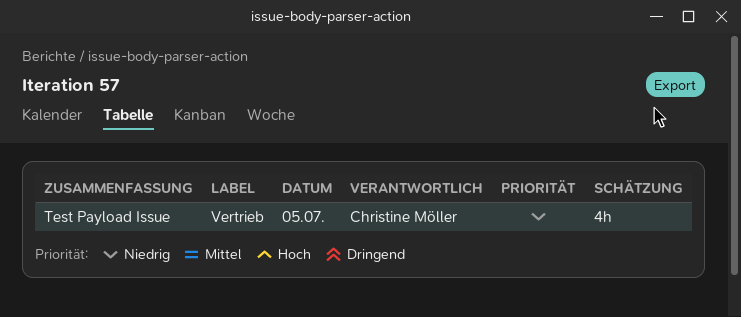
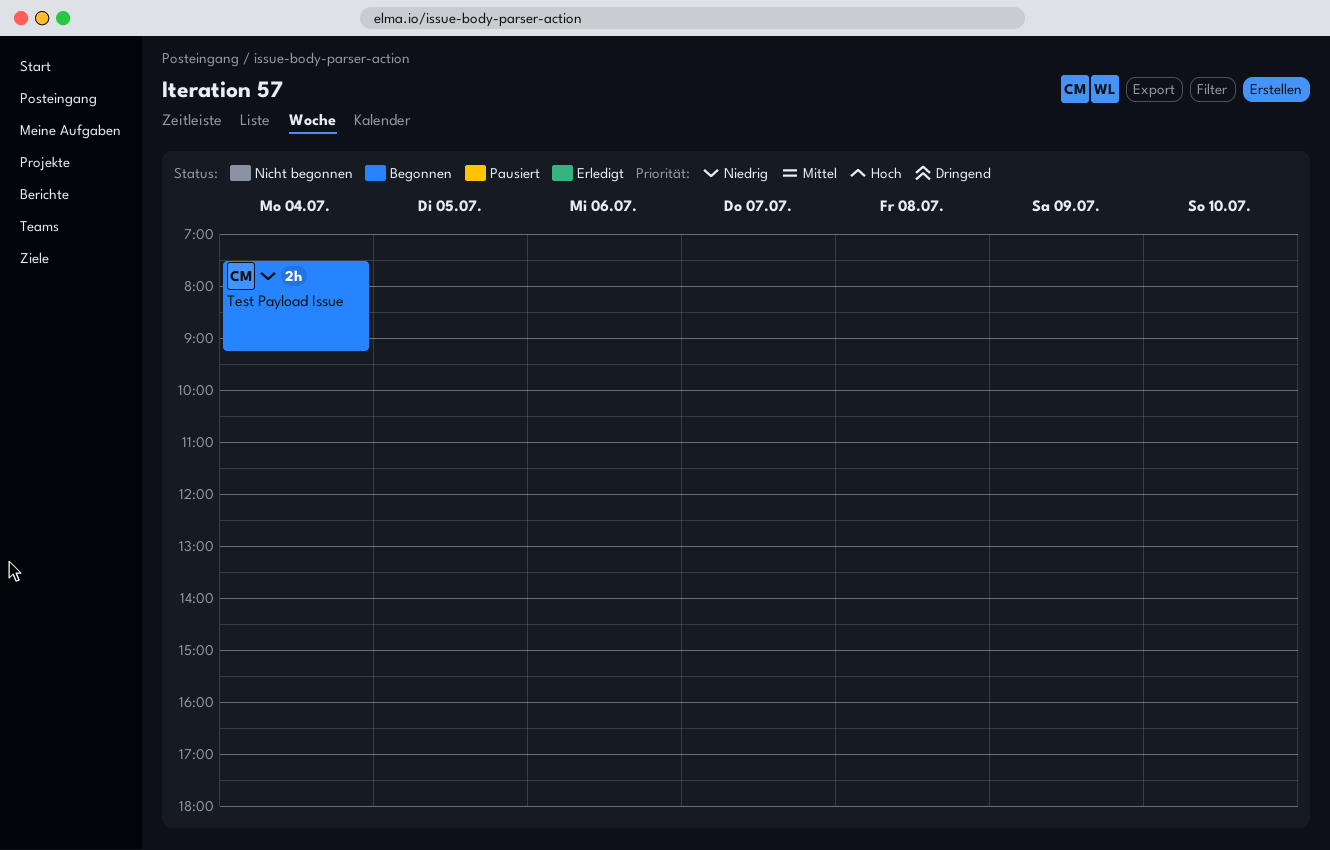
Test Payload Issue, estimate: 4h -> 2h
Test Payload Issue, day: Jul 5 -> Jul 4

